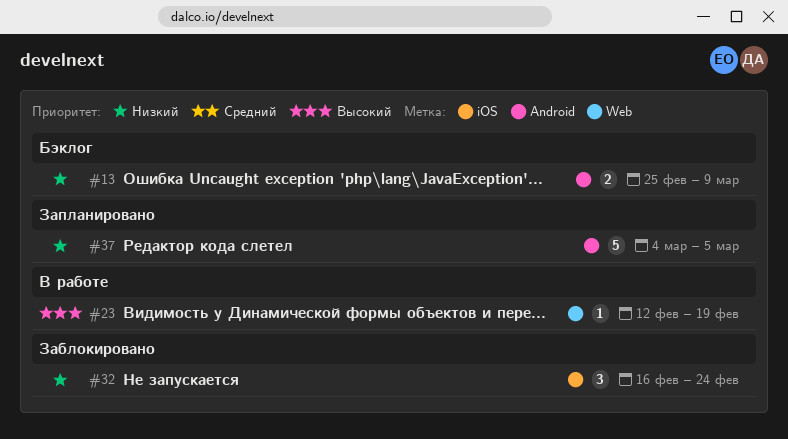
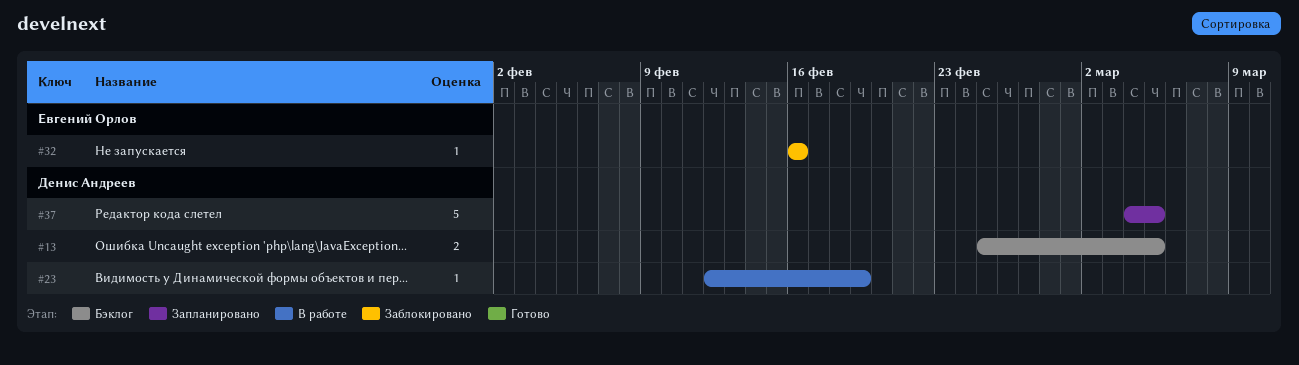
#13, due: Mar 9 -> Mar 5
#32, estimate: 3 -> 1
#32, due: Feb 24 -> Feb 16

